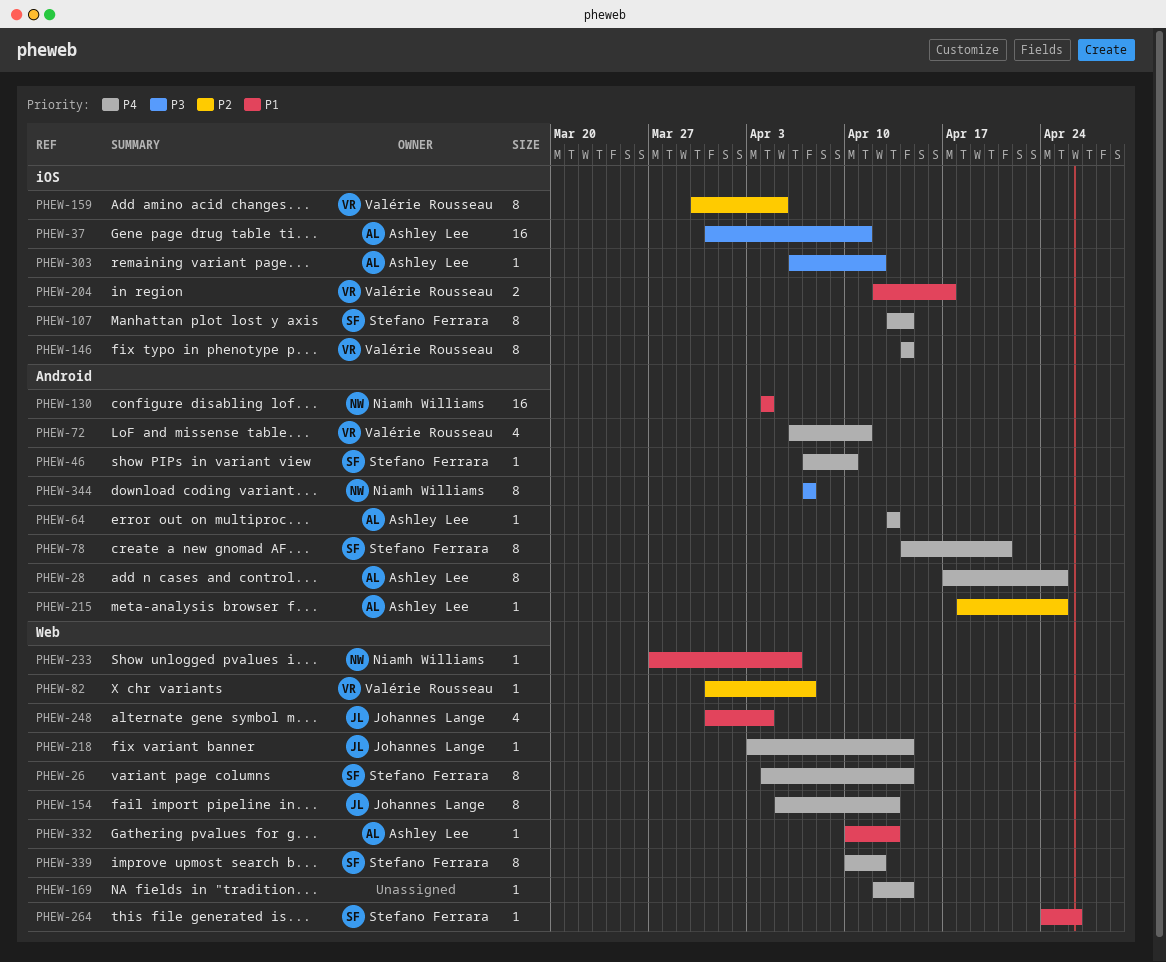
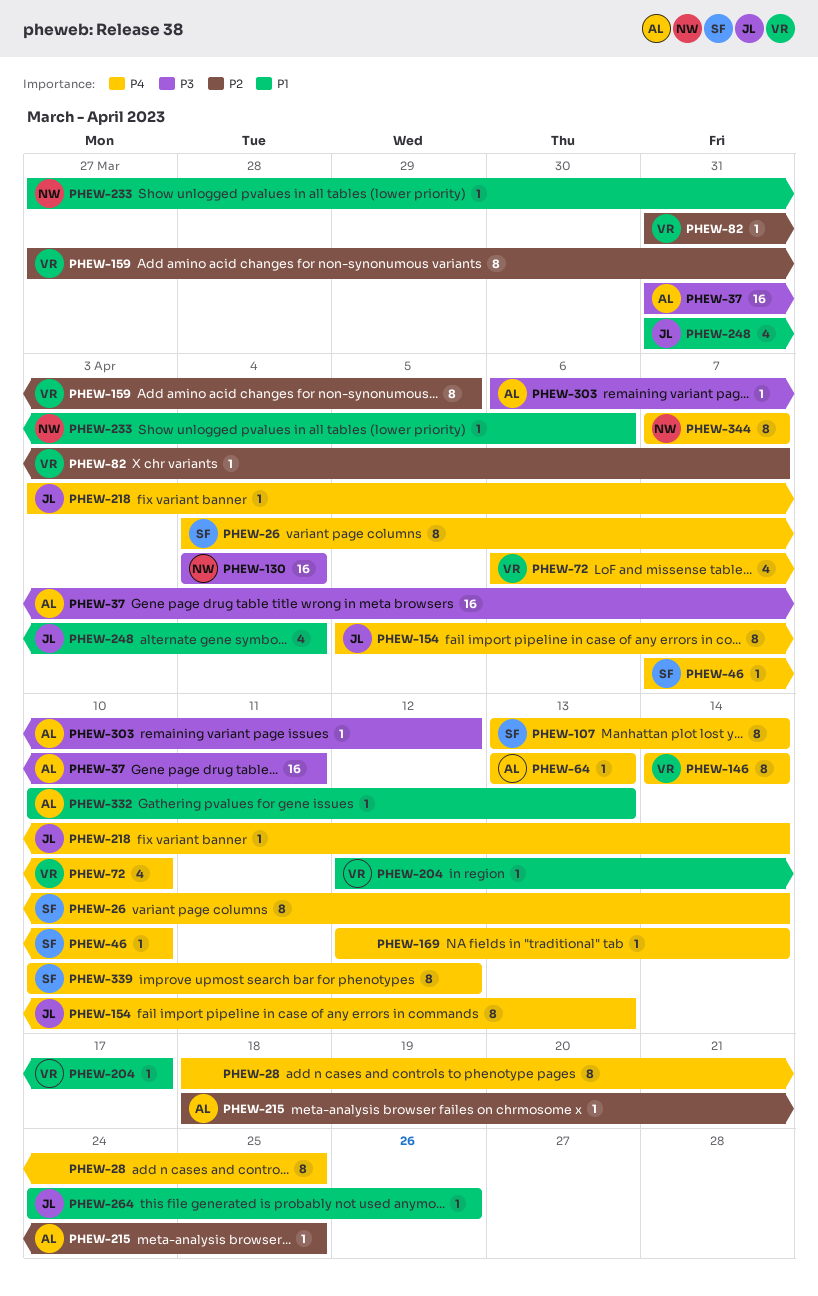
PHEW-28, owner: Ashley Lee -> none
PHEW-28, start: Apr 17 -> Apr 18
PHEW-72, due: Apr 11 -> Apr 10
PHEW-78: present -> none
PHEW-130, priority: P1 -> P3
PHEW-159, start: Mar 30 -> Mar 27
PHEW-204, estimate: 2 -> 1
PHEW-264, owner: Stefano Ferrara -> Johannes Lange
PHEW-344, priority: P3 -> P4

